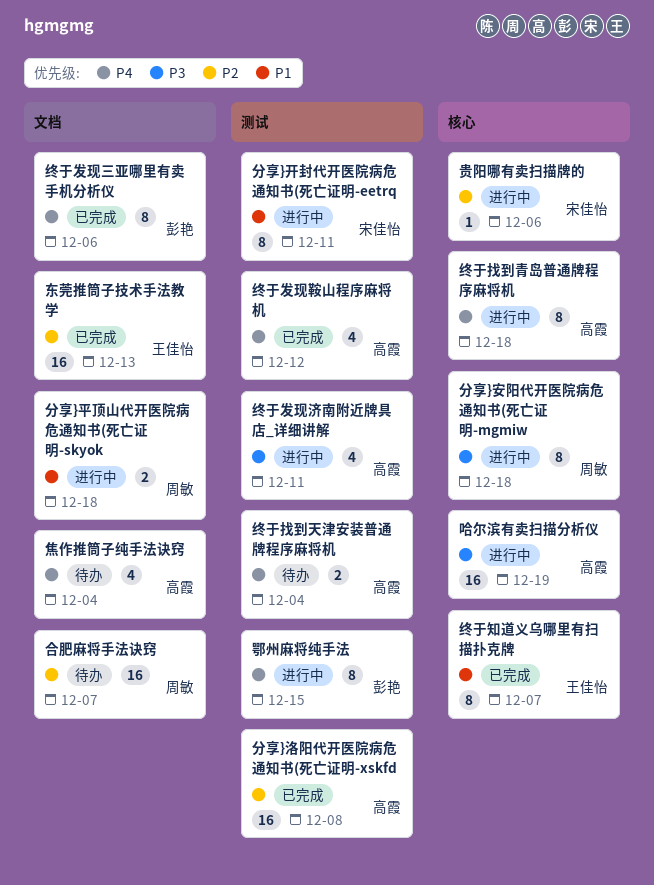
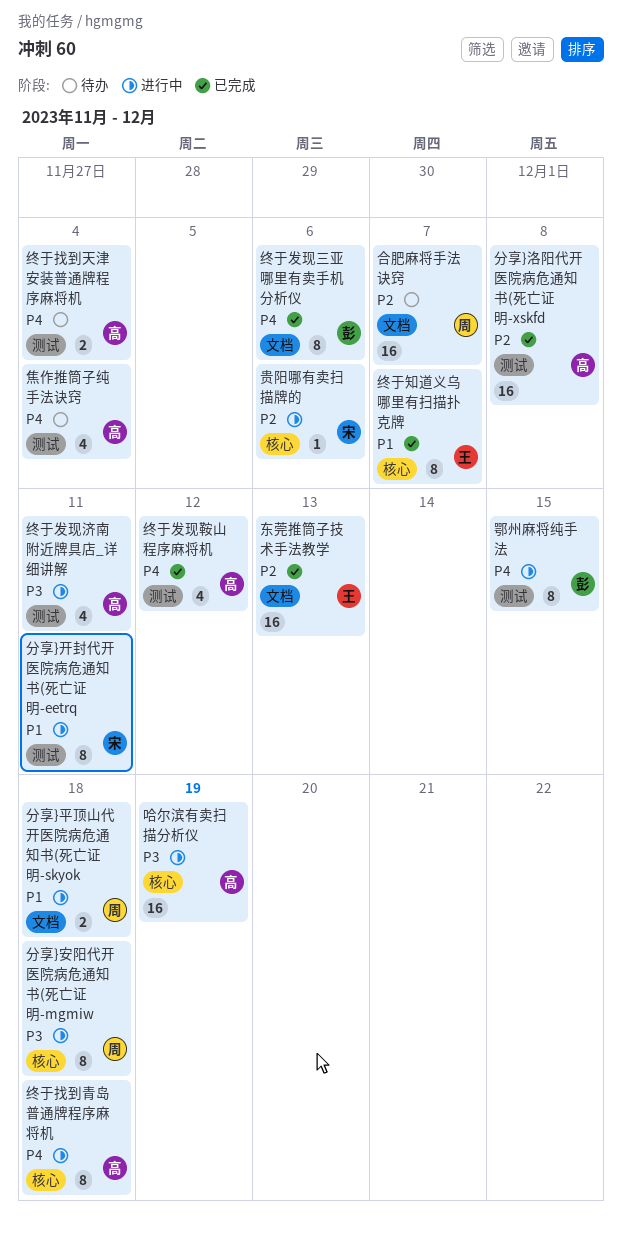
焦作推筒子纯手法诀窍, label: 文档 -> 测试

